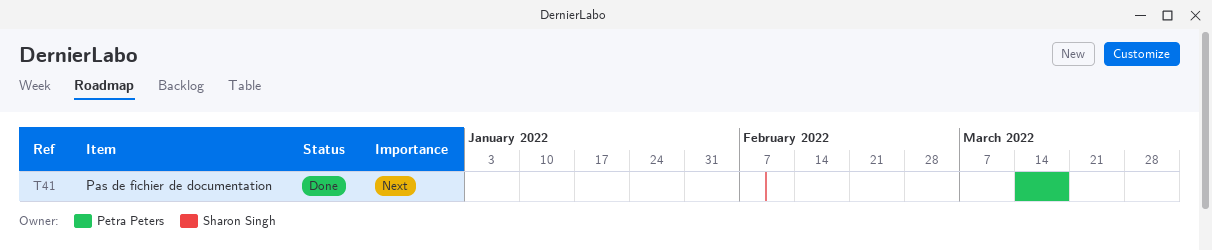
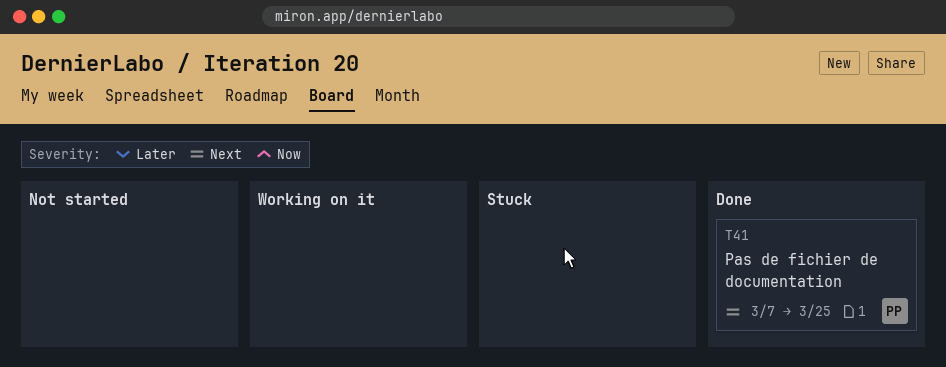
T41, start: Mar 14 -> Mar 7
T41, due: Mar 18 -> Mar 25

